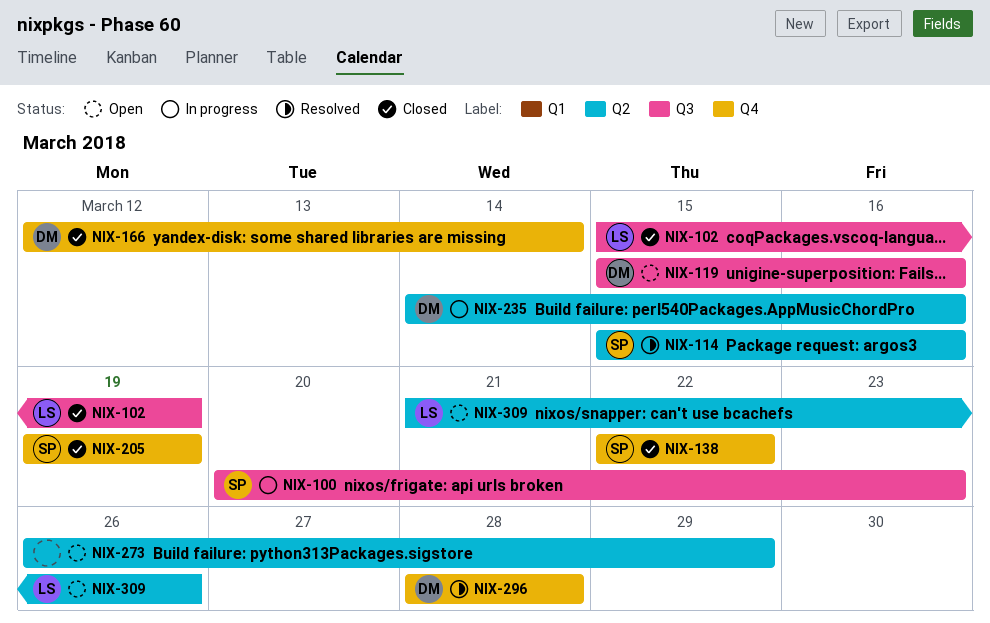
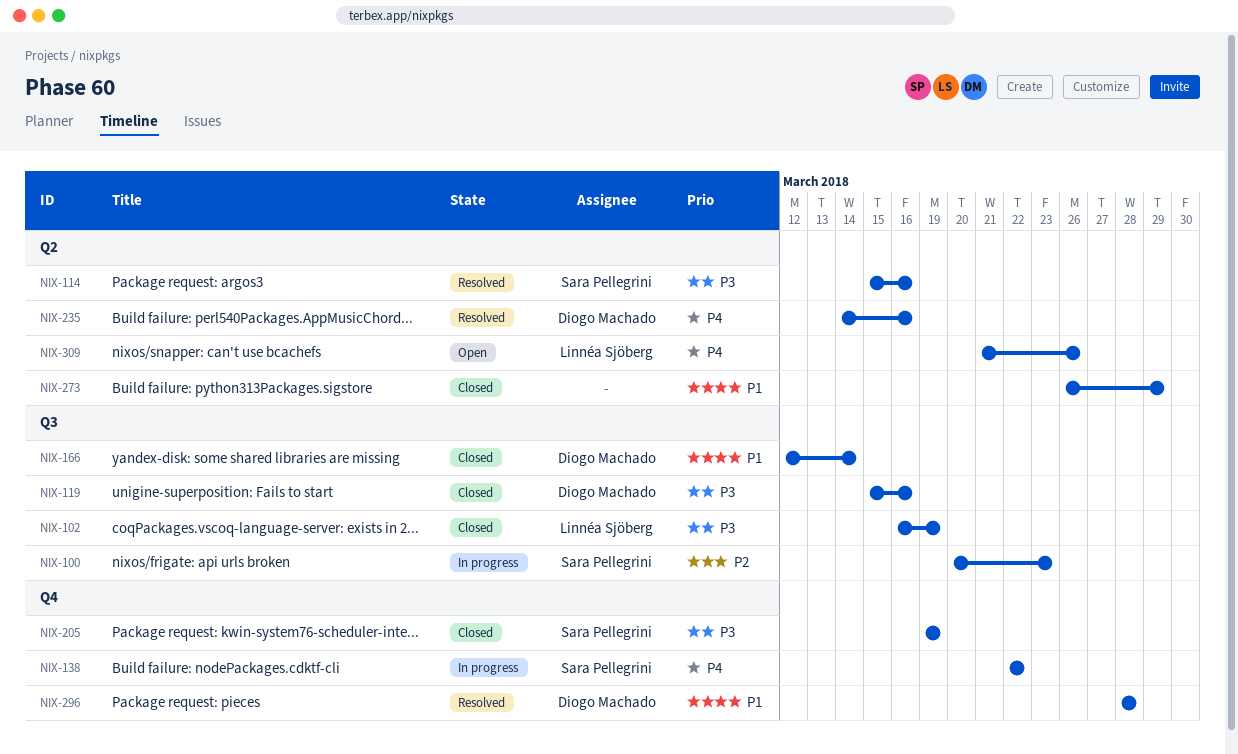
NIX-102, start: Mar 15 -> Mar 16
NIX-119, status: Open -> Closed
NIX-138, status: Closed -> In progress
NIX-166, label: Q4 -> Q3
NIX-235, status: In progress -> Resolved
NIX-273, status: Open -> Closed

